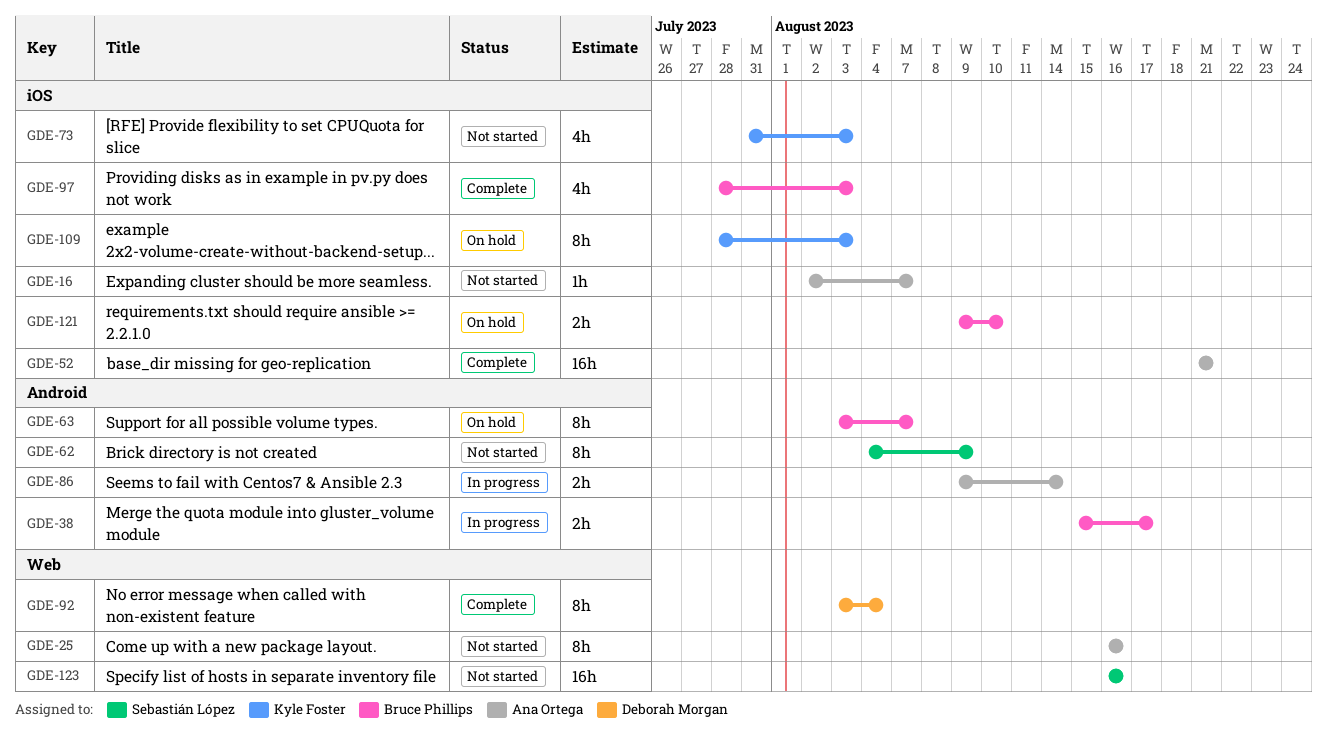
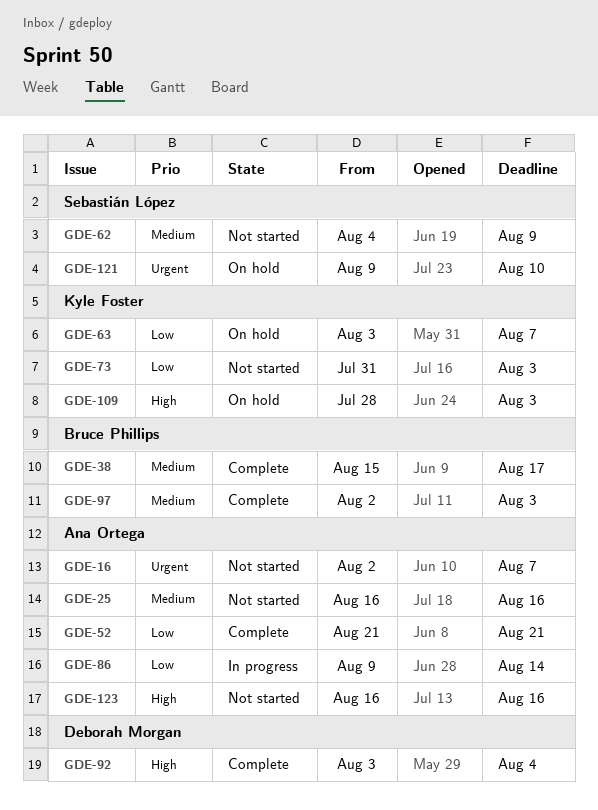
GDE-38, status: In progress -> Complete
GDE-63, owner: Bruce Phillips -> Kyle Foster
GDE-97, start: Jul 28 -> Aug 2
GDE-121, owner: Bruce Phillips -> Sebastián López
GDE-123, owner: Sebastián López -> Ana Ortega

